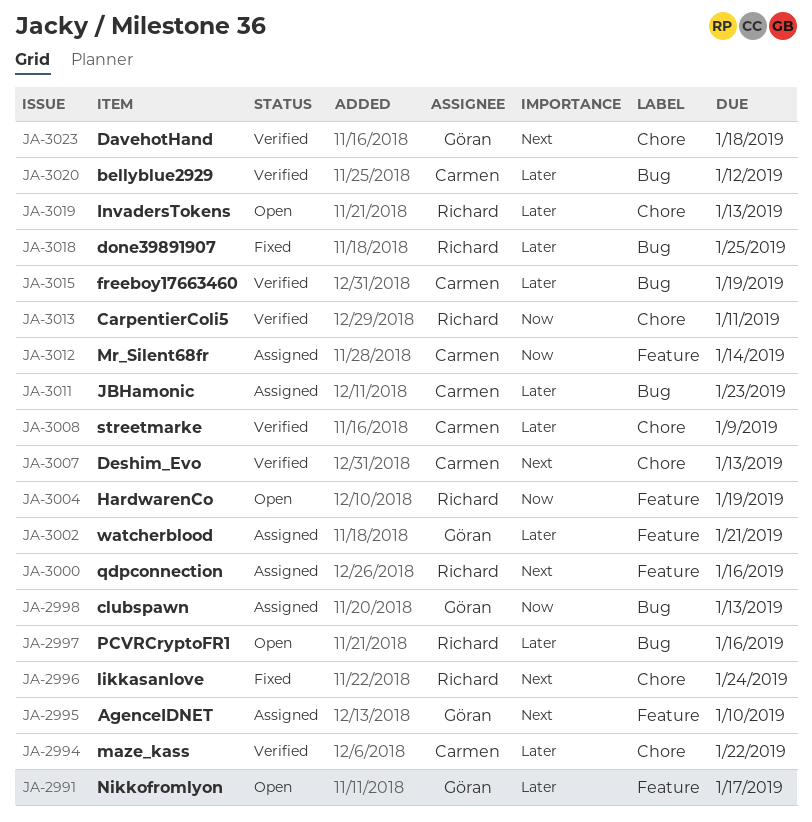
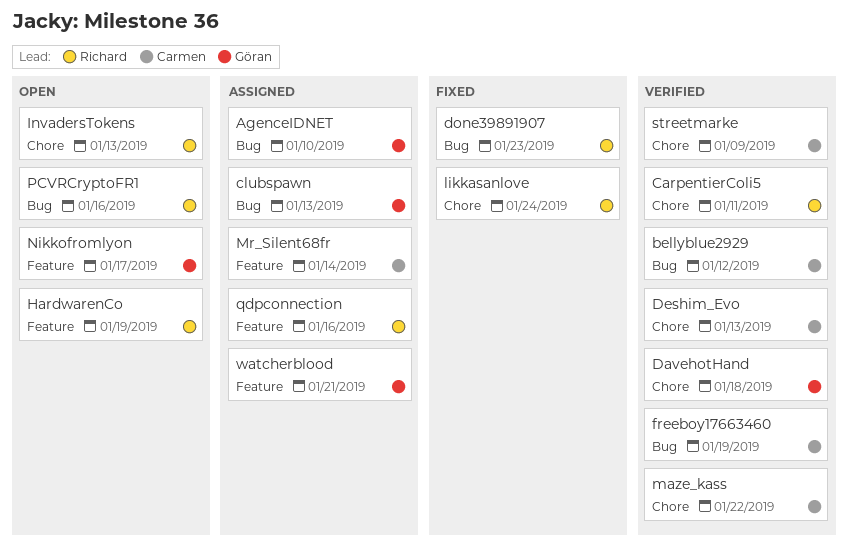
AgenceIDNET, label: Feature -> Bug
done39891907, due: Jan 25 -> Jan 23
JBHamonic: present -> none

